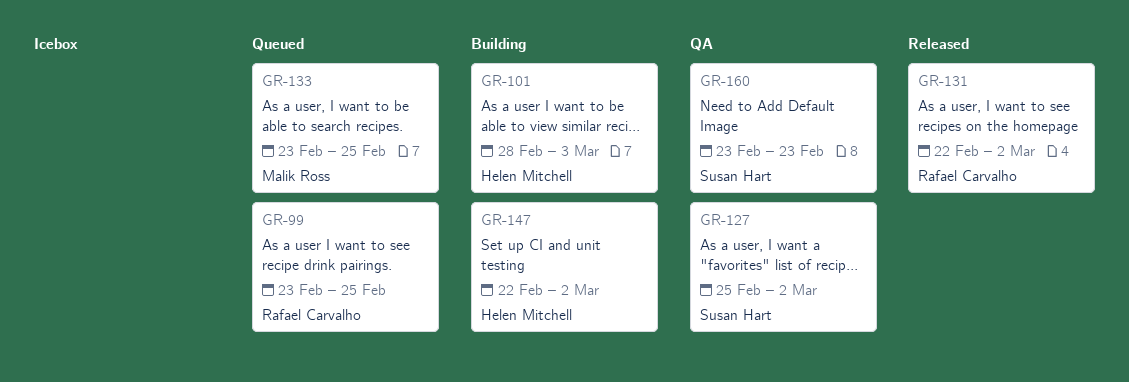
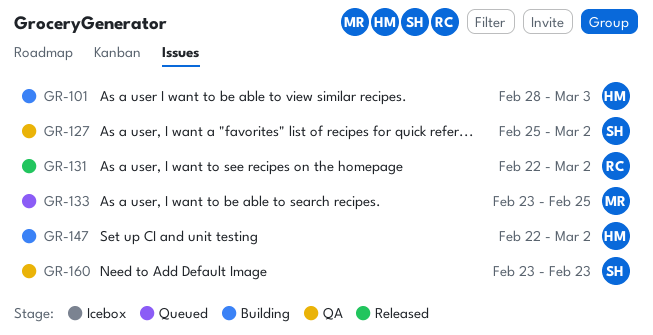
GR-99: present -> none

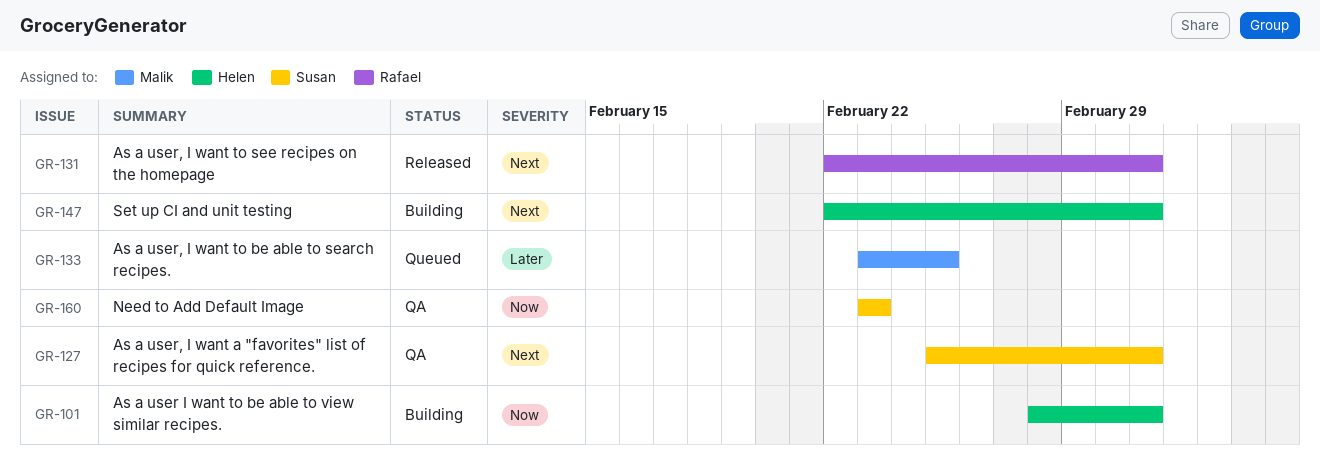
GR-101, due: Mar 3 -> Mar 2

